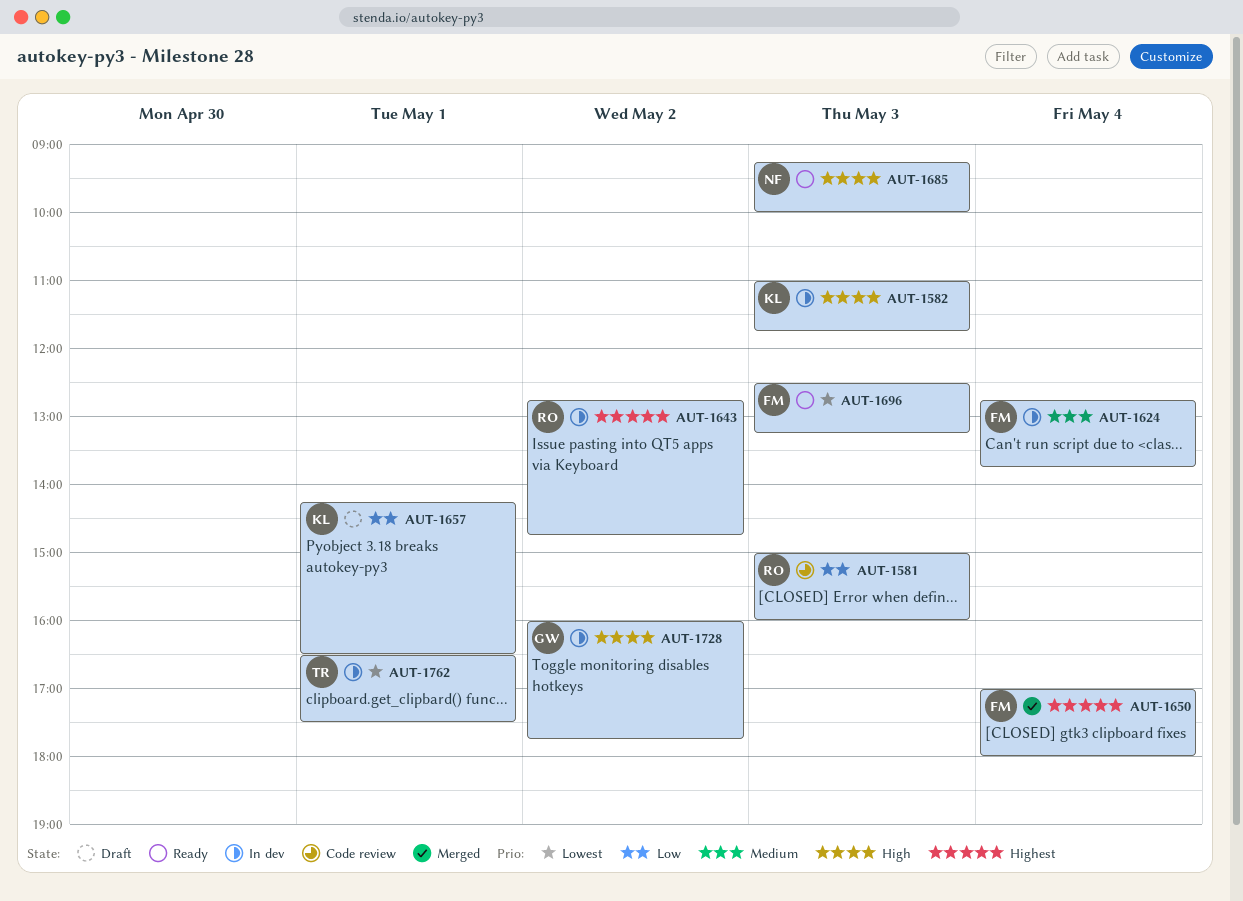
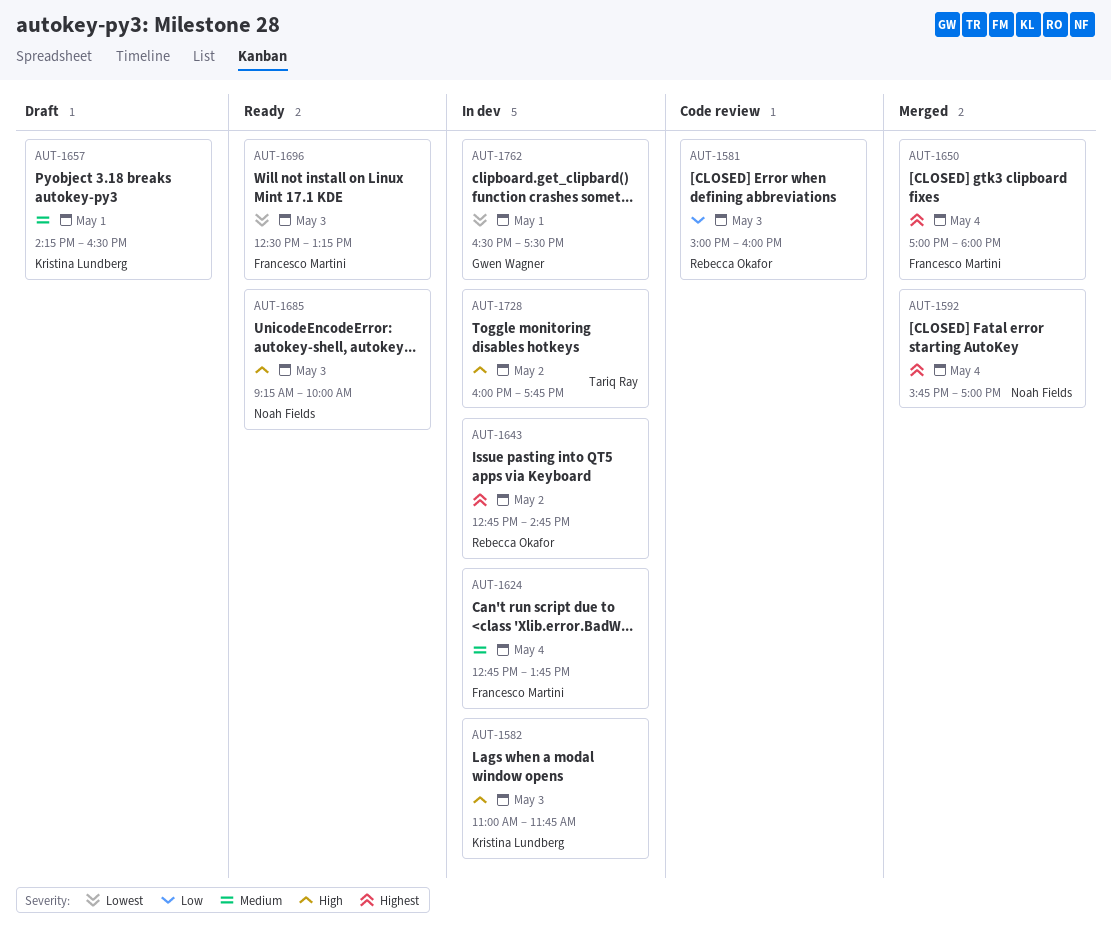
AUT-1592: none -> present
AUT-1657, priority: Low -> Medium
AUT-1728, owner: Gwen Wagner -> Tariq Ray
AUT-1762, owner: Tariq Ray -> Gwen Wagner

